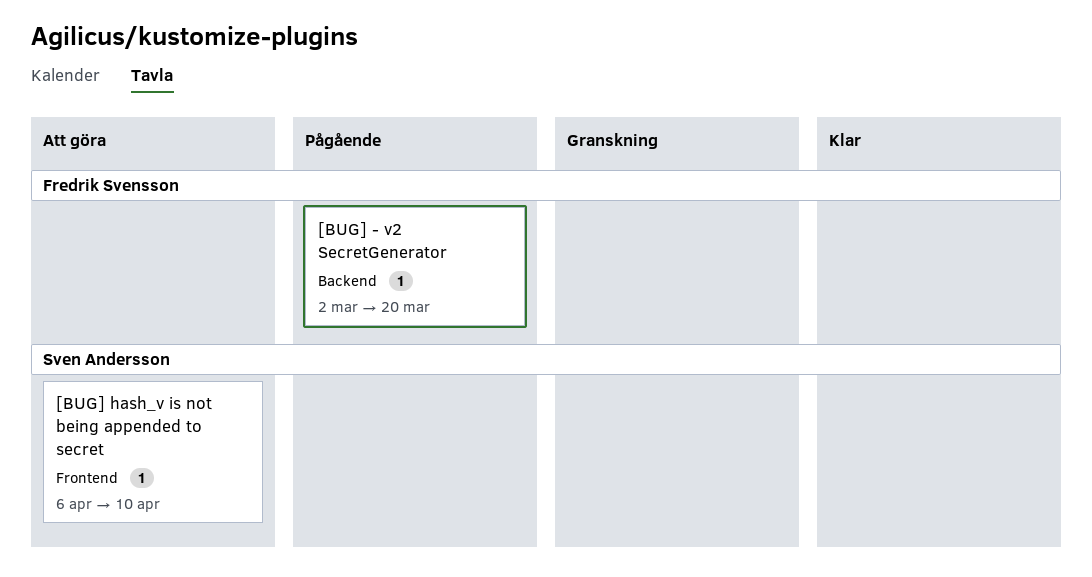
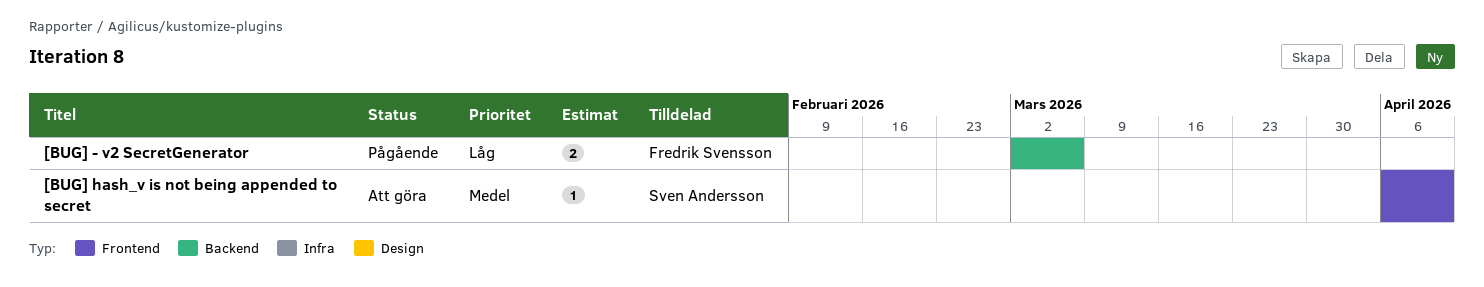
[BUG] - v2 SecretGenerator, estimate: 1 -> 2
[BUG] - v2 SecretGenerator, due: Mar 20 -> Mar 6

